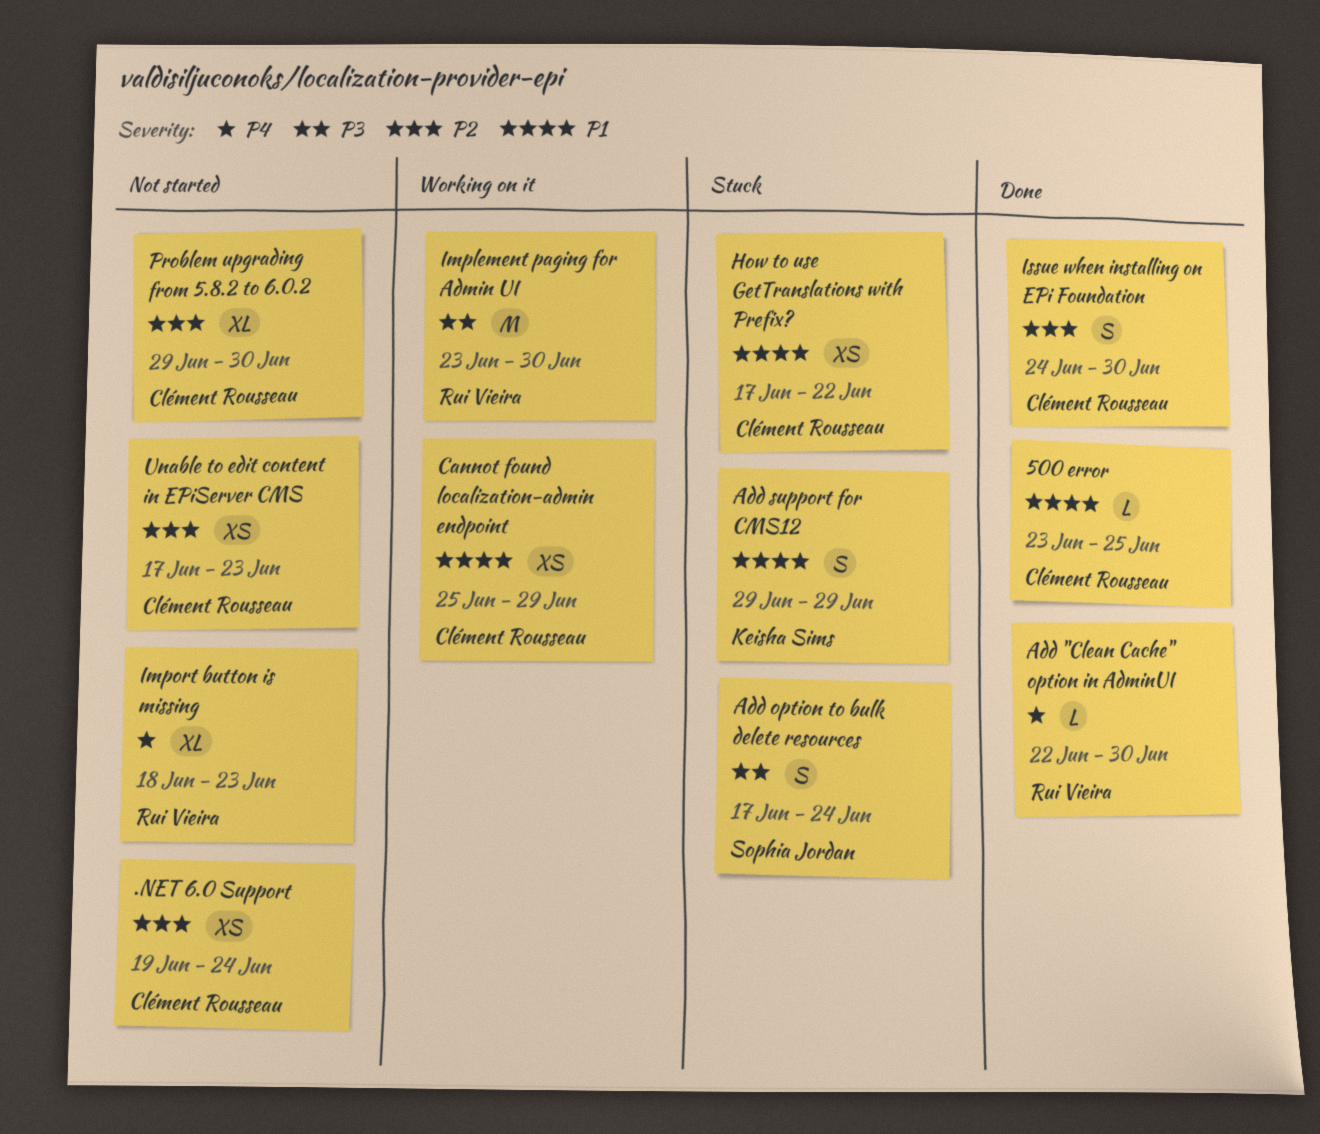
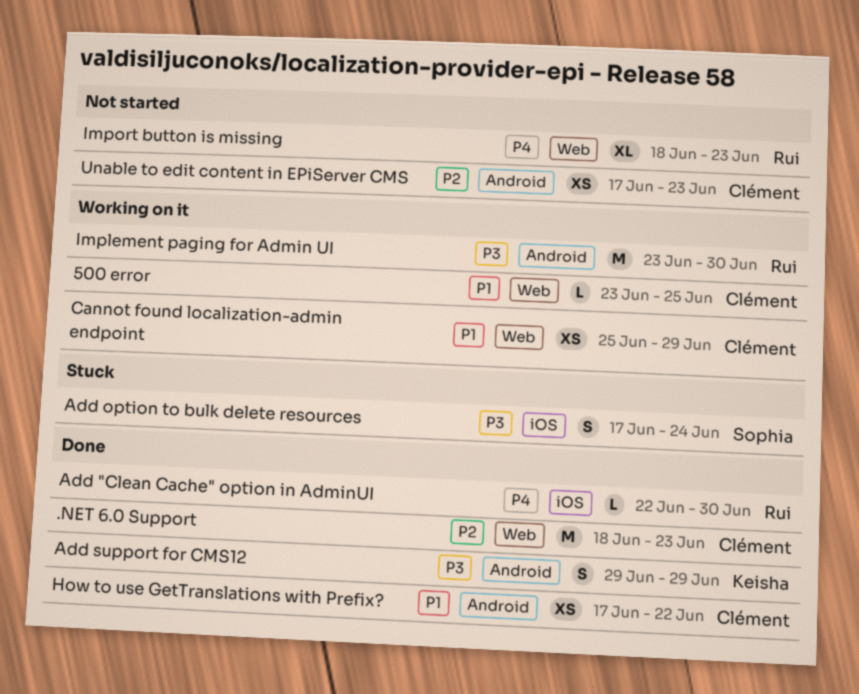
.NET 6.0 Support, status: Not started -> Done
.NET 6.0 Support, estimate: XS -> M
.NET 6.0 Support, start: Jun 19 -> Jun 18
.NET 6.0 Support, due: Jun 24 -> Jun 23
500 error, status: Done -> Working on it
Add support for CMS12, status: Stuck -> Done
Add support for CMS12, priority: P1 -> P3
How to use GetTranslations with Prefix?, status: Stuck -> Done
Issue when installing on EPi Foundation: present -> none
Problem upgrading from 5.8.2 to 6.0.2: present -> none

